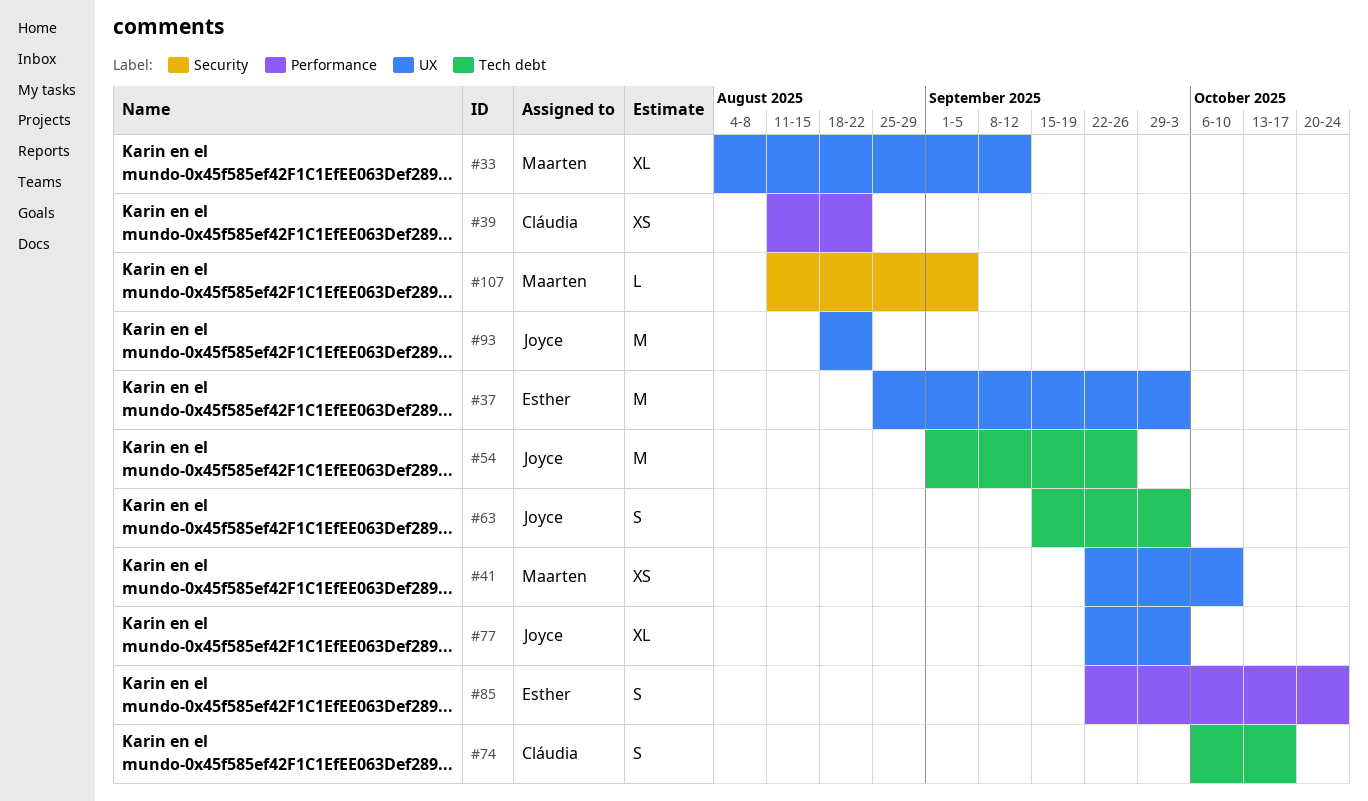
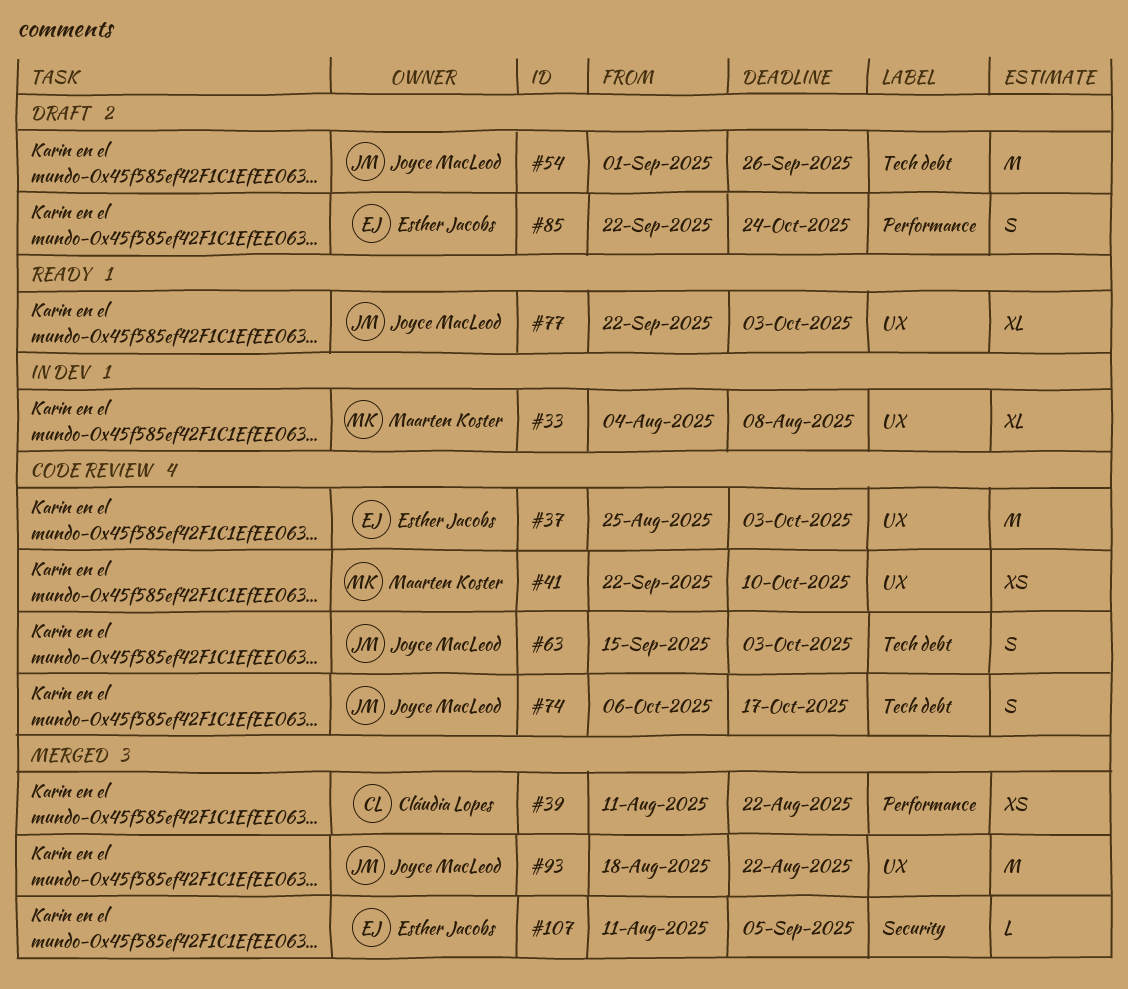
#33, due: Sep 12 -> Aug 8
#74, owner: Cláudia Lopes -> Joyce MacLeod
#107, owner: Maarten Koster -> Esther Jacobs

